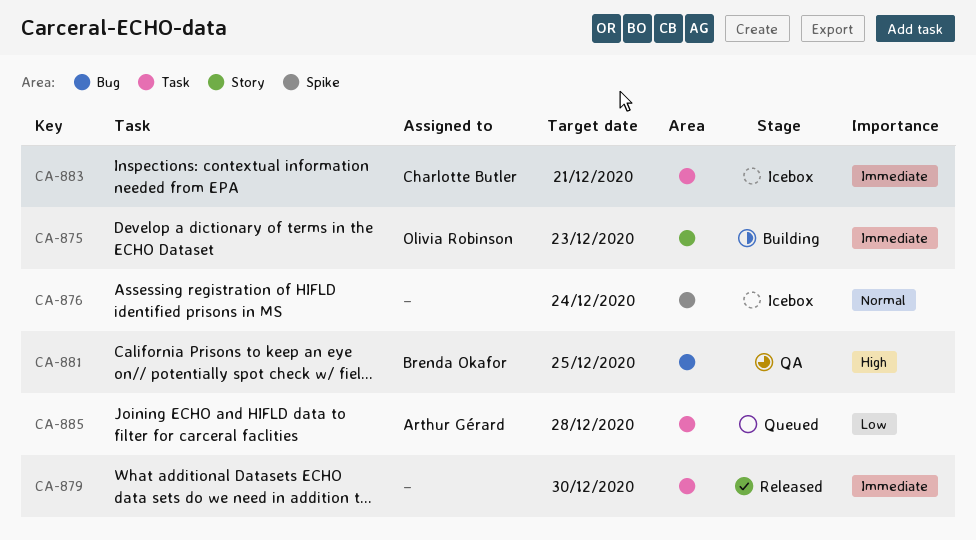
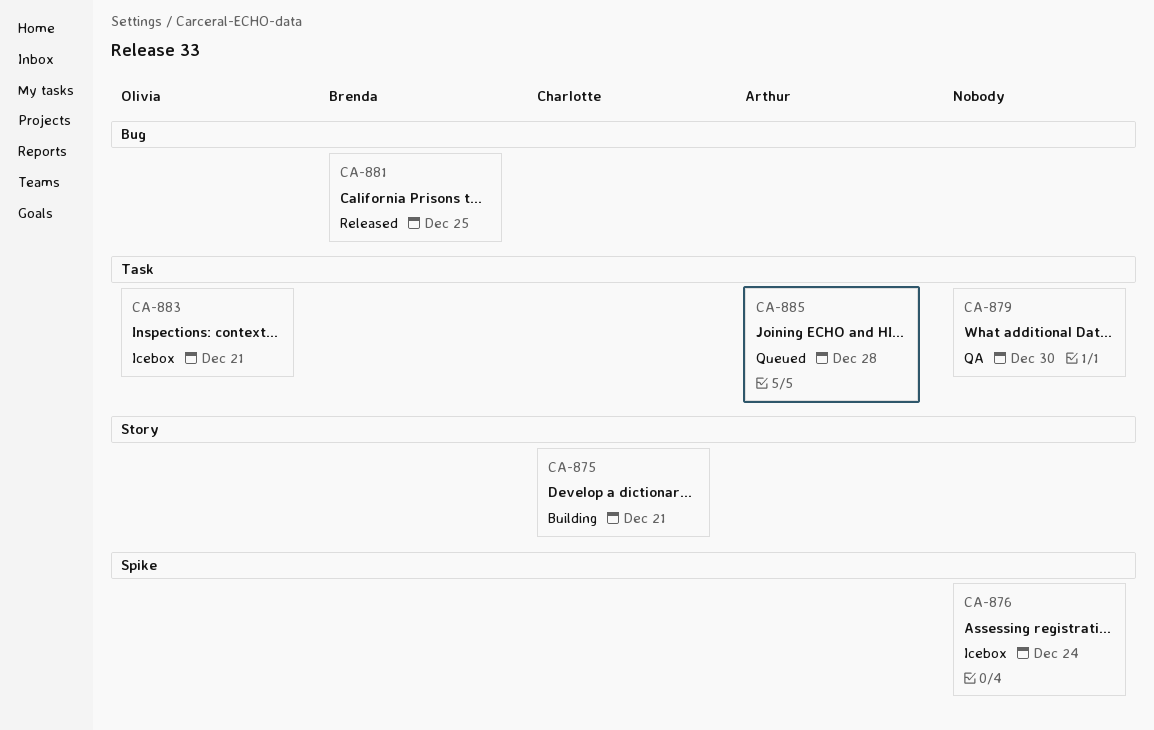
CA-875, owner: Olivia Robinson -> Charlotte Butler
CA-875, due: Dec 23 -> Dec 21
CA-879, status: Released -> QA
CA-881, status: QA -> Released
CA-883, owner: Charlotte Butler -> Olivia Robinson

